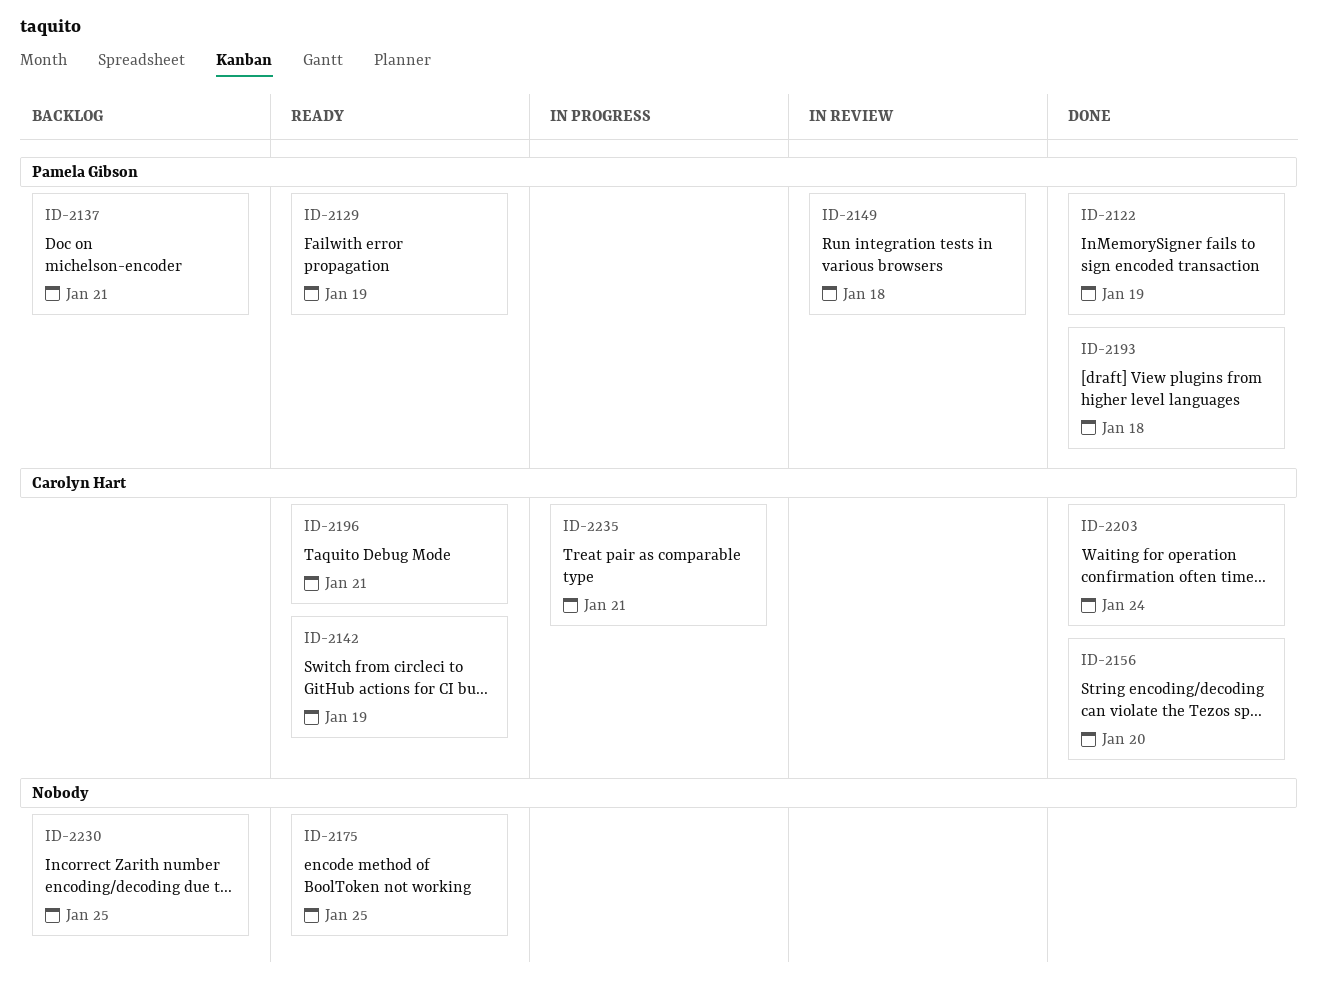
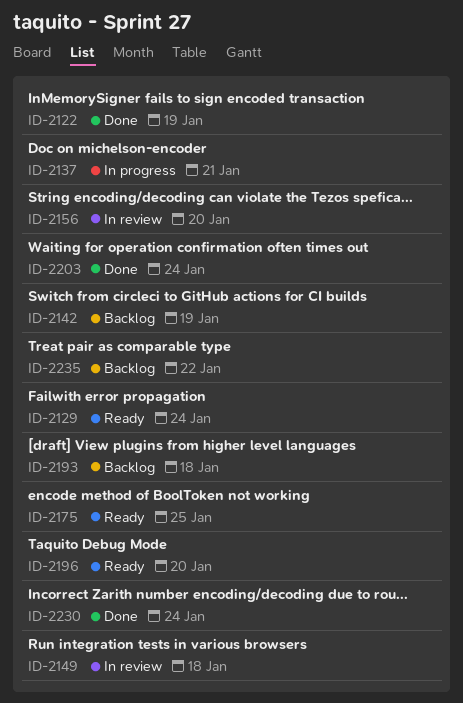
ID-2129, due: Jan 19 -> Jan 24
ID-2137, status: Backlog -> In progress
ID-2142, status: Ready -> Backlog
ID-2156, status: Done -> In review
ID-2193, status: Done -> Backlog
ID-2196, due: Jan 21 -> Jan 20
ID-2230, status: Backlog -> Done
ID-2230, due: Jan 25 -> Jan 24
ID-2235, status: In progress -> Backlog
ID-2235, due: Jan 21 -> Jan 22

